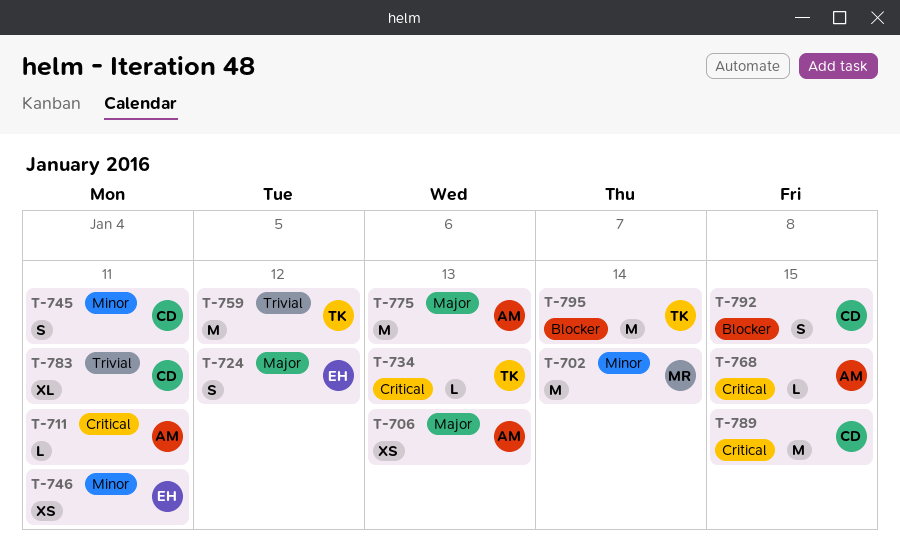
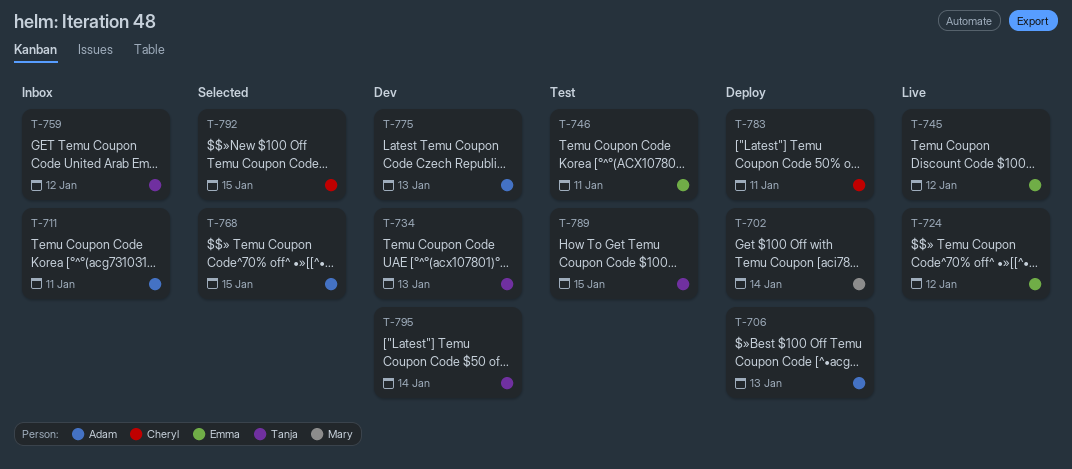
T-745, owner: Cheryl -> Emma
T-745, due: Jan 11 -> Jan 12
T-789, owner: Cheryl -> Tanja

